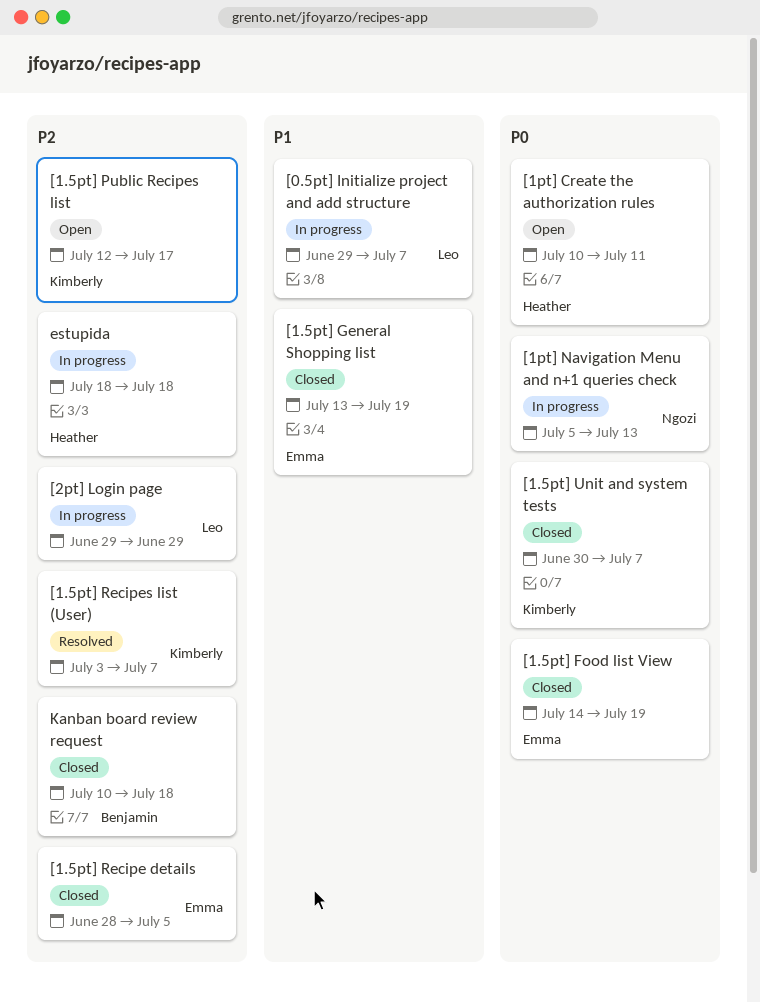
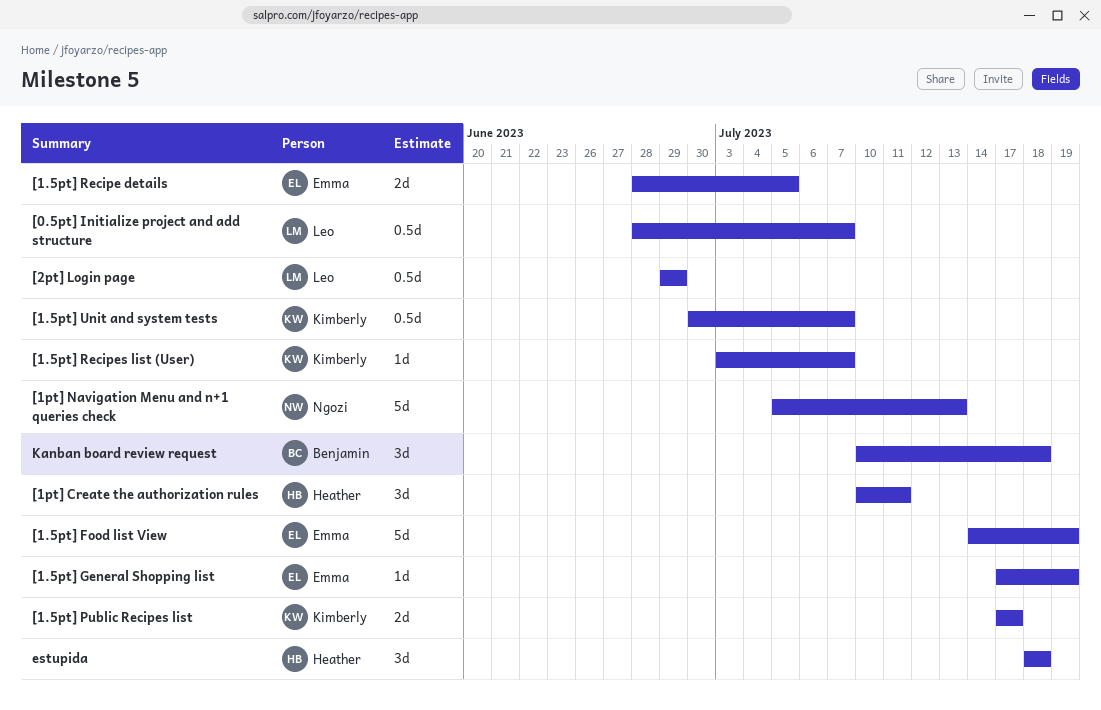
[0.5pt] Initialize project and add structure, start: Jun 29 -> Jun 28
[1.5pt] General Shopping list, start: Jul 13 -> Jul 17
[1.5pt] Public Recipes list, start: Jul 12 -> Jul 17

